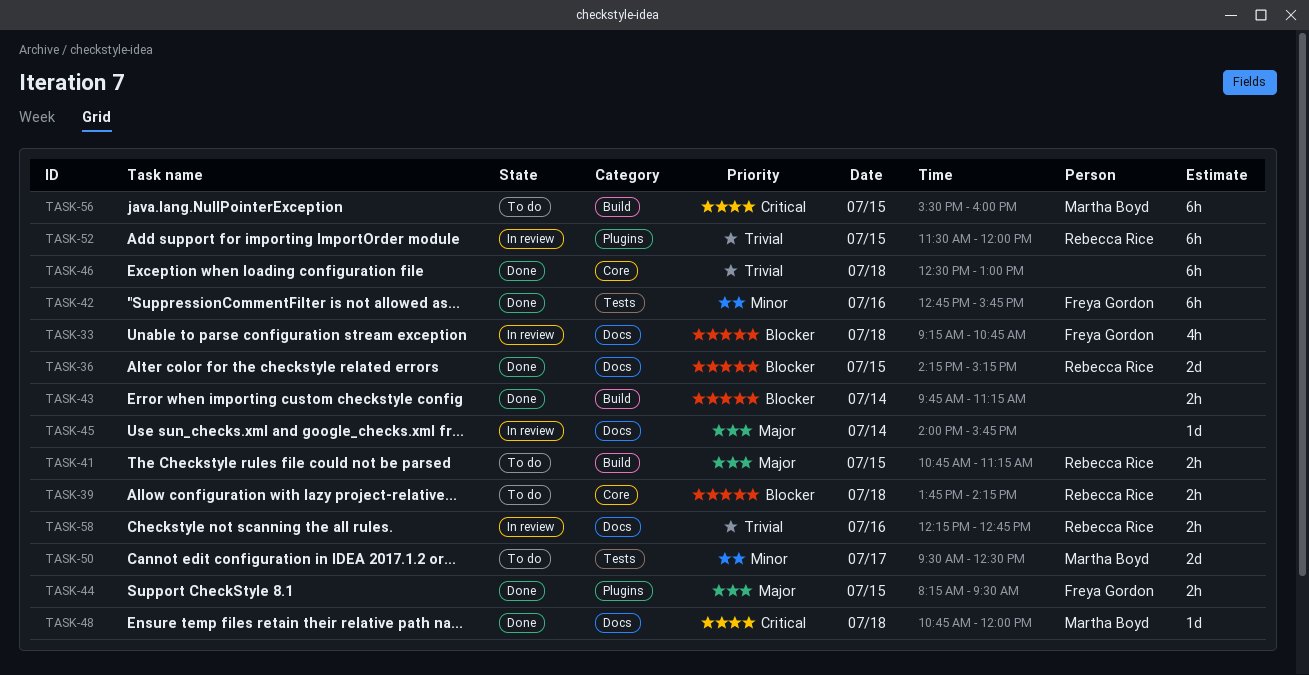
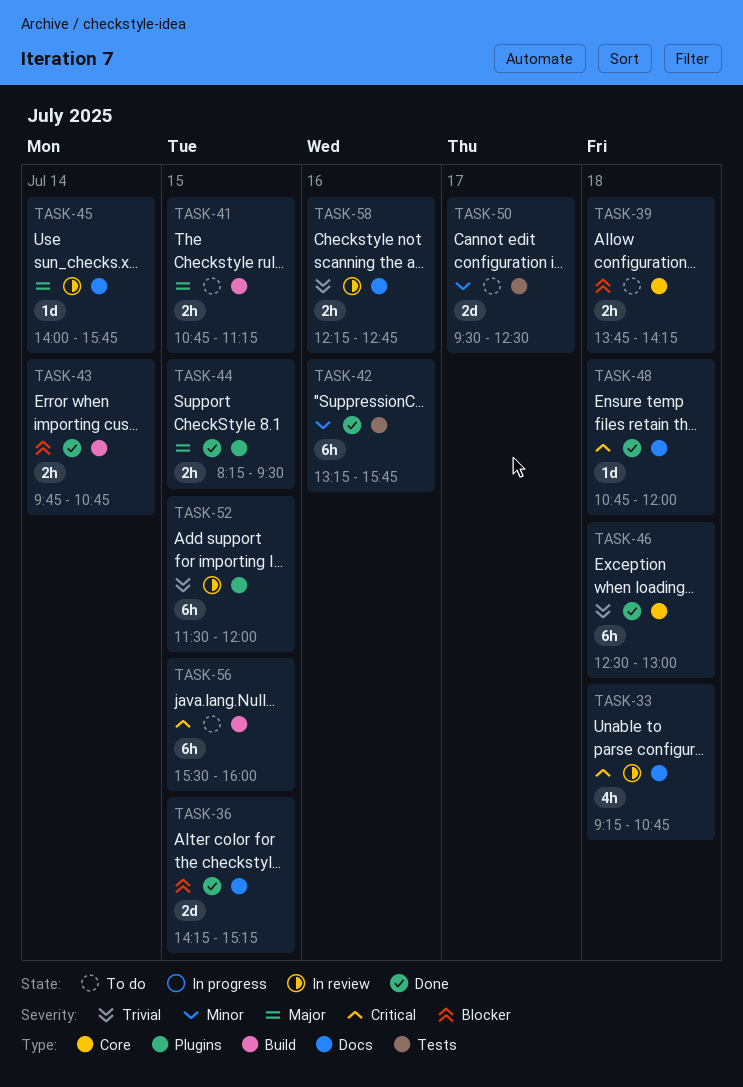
TASK-33, priority: Blocker -> Critical
TASK-42, begins: 12:45 -> 13:15
TASK-43, ends: 11:15 -> 10:45

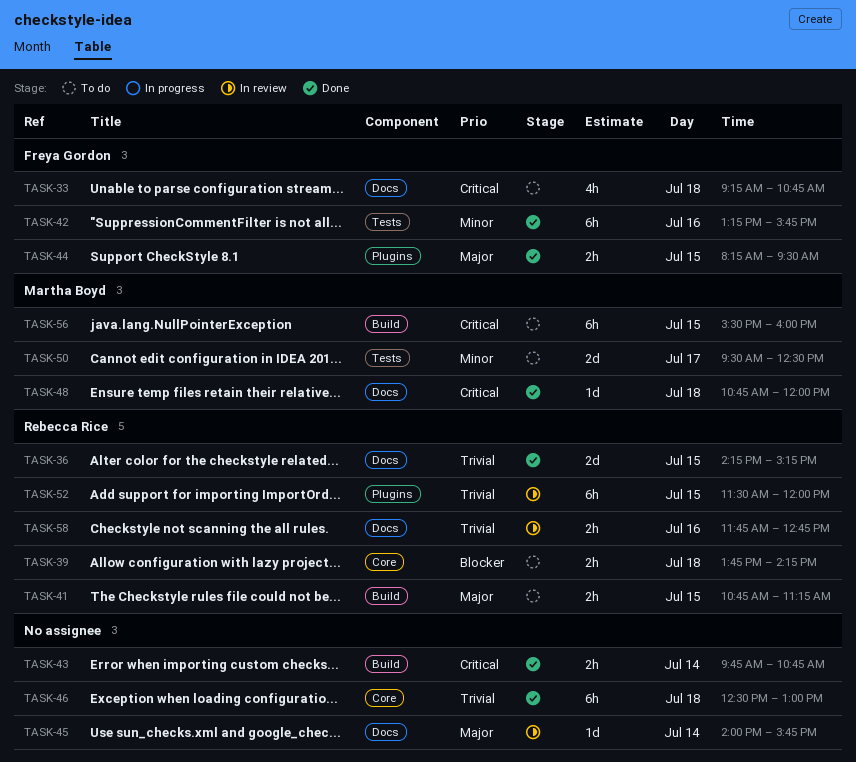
TASK-33, status: In review -> To do
TASK-36, priority: Blocker -> Trivial
TASK-43, priority: Blocker -> Critical
TASK-58, begins: 12:15 -> 11:45

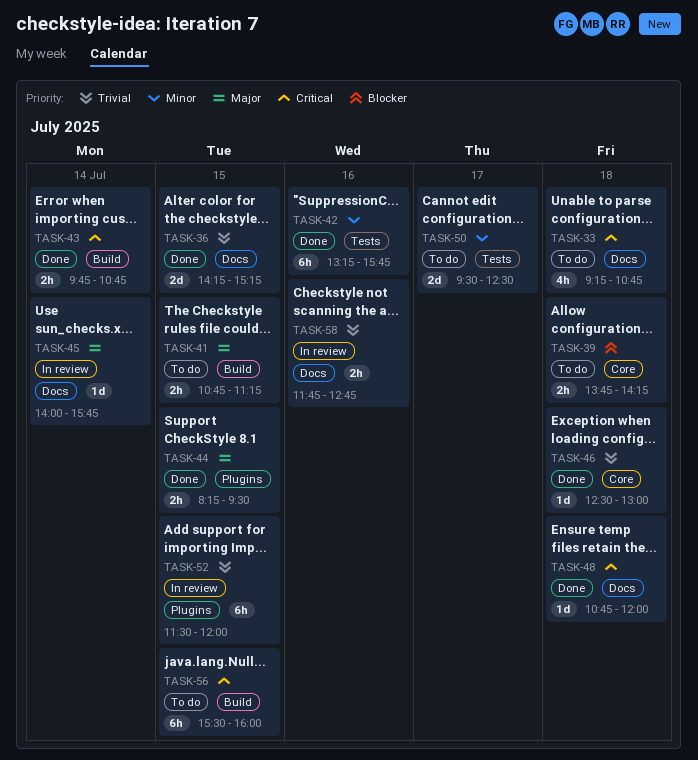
TASK-46, estimate: 6h -> 1d

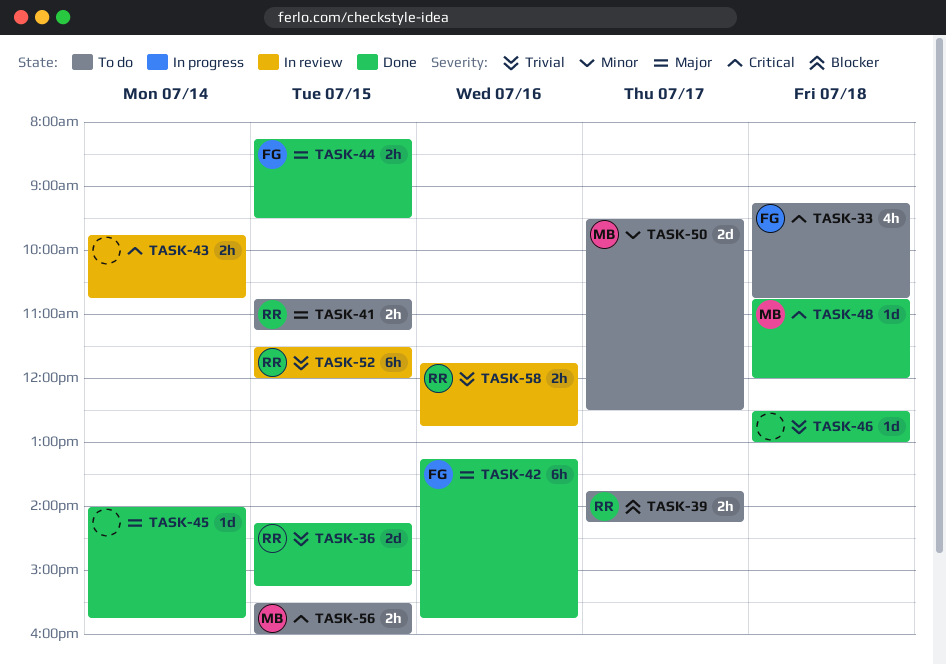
TASK-39, day: Jul 18 -> Jul 17
TASK-42, priority: Minor -> Major
TASK-43, status: Done -> In review
TASK-45, status: In review -> Done
TASK-56, estimate: 6h -> 2h

